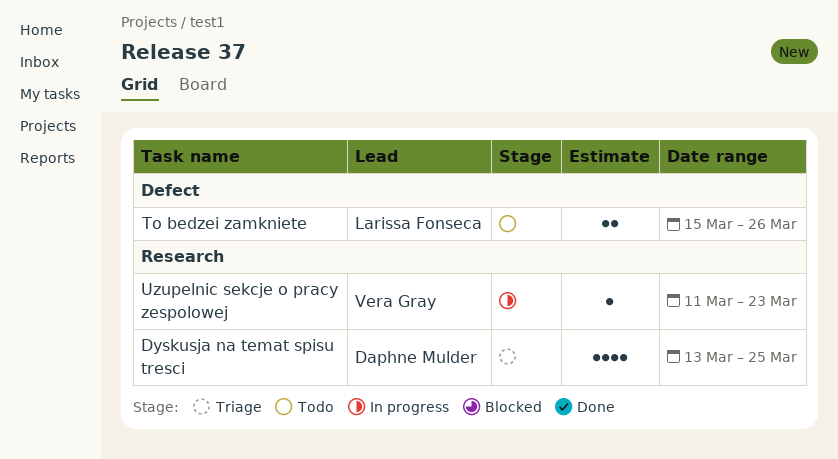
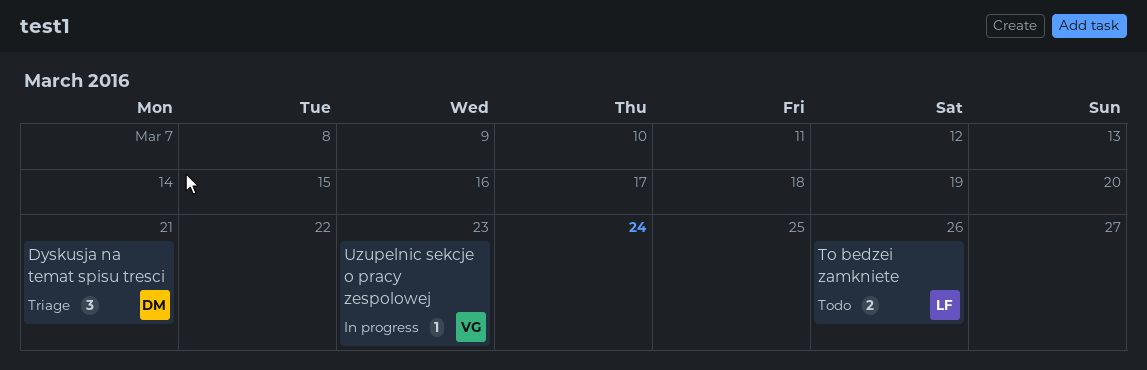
Dyskusja na temat spisu tresci, estimate: 4 -> 3
Dyskusja na temat spisu tresci, due: Mar 25 -> Mar 21

